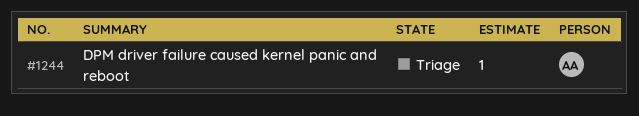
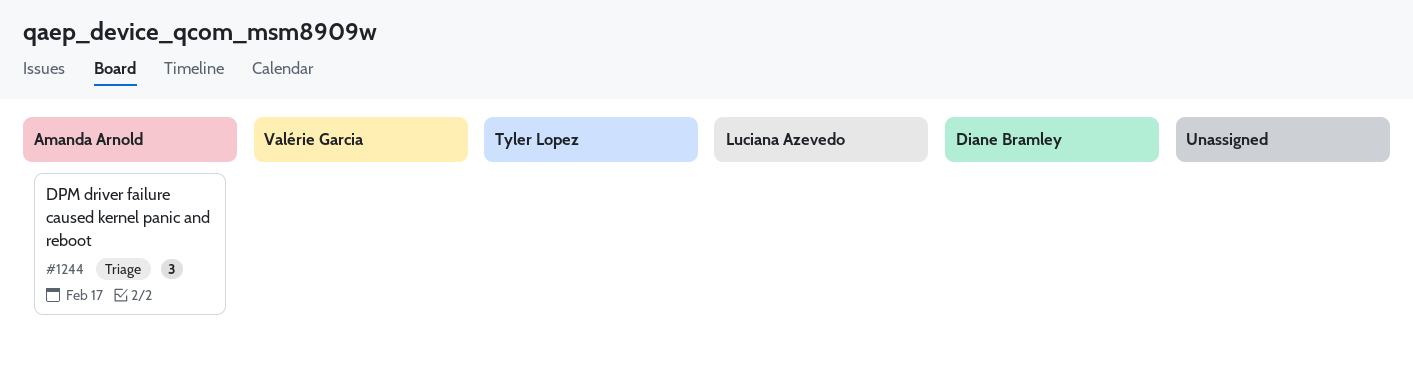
#1244, estimate: 1 -> 3

